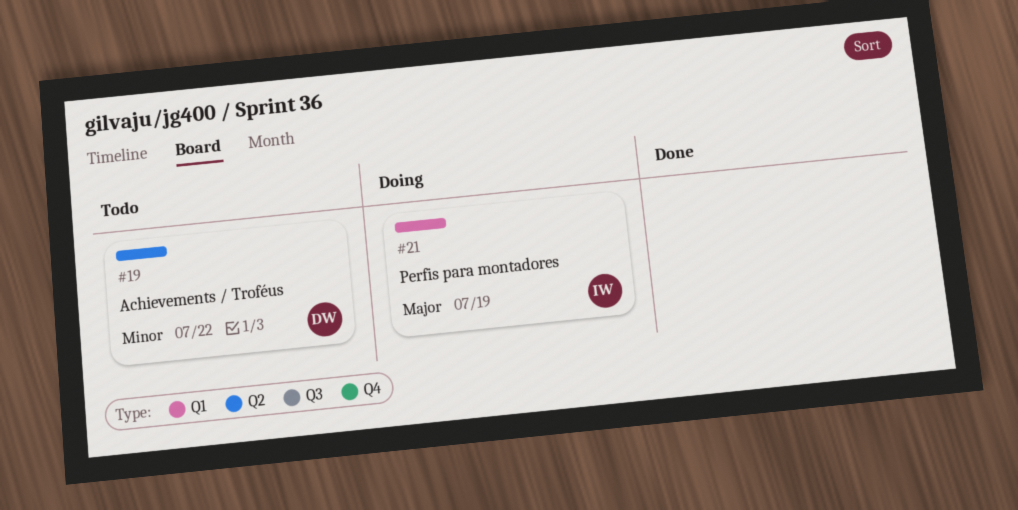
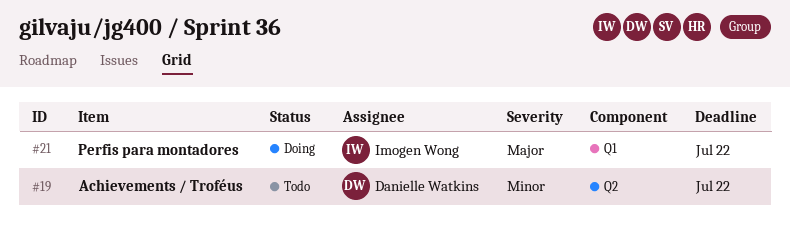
#21, due: Jul 19 -> Jul 22

